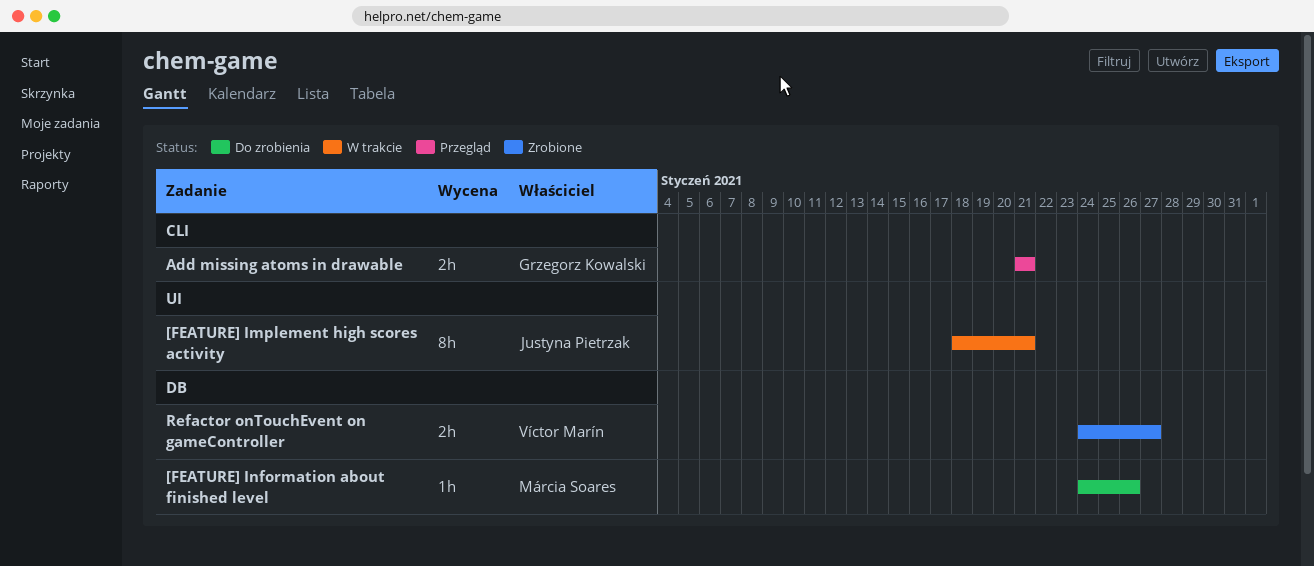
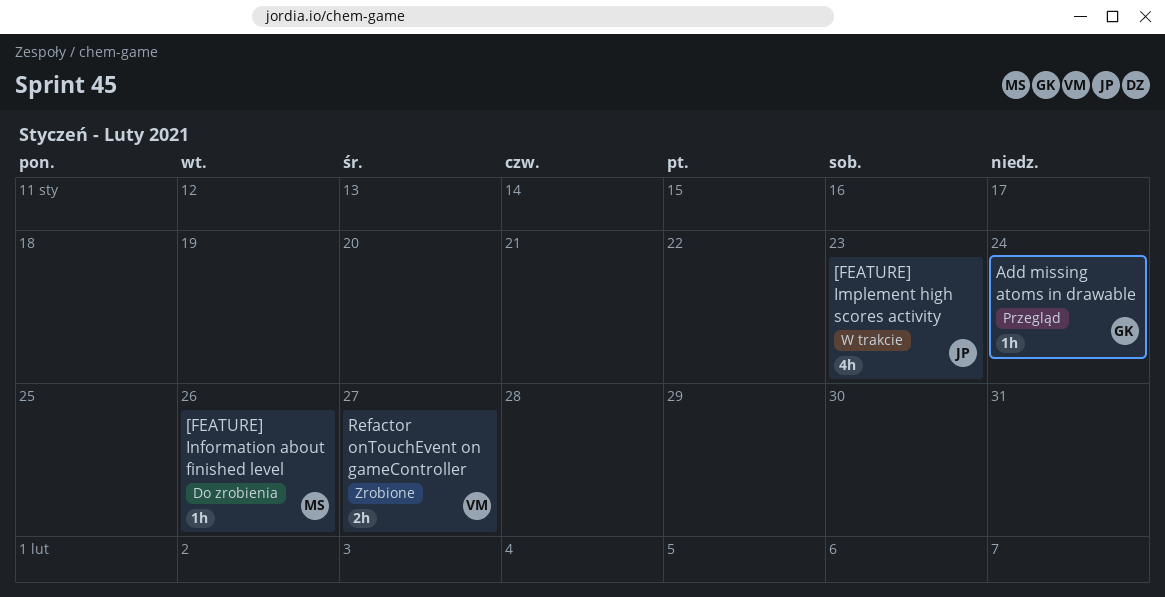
[FEATURE] Implement high scores activity, estimate: 8h -> 4h
[FEATURE] Implement high scores activity, due: Jan 21 -> Jan 23
Add missing atoms in drawable, estimate: 2h -> 1h
Add missing atoms in drawable, due: Jan 21 -> Jan 24

